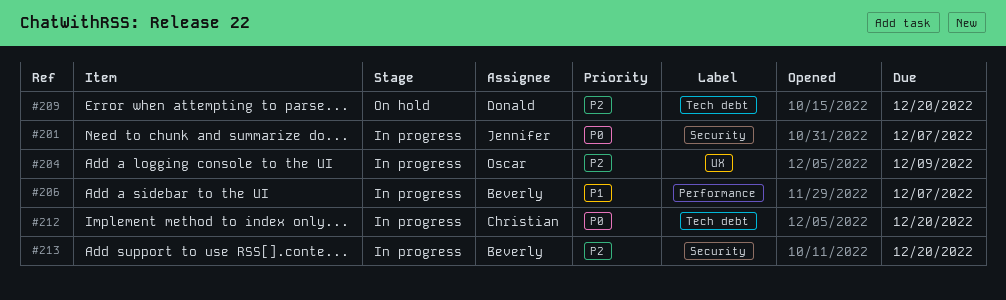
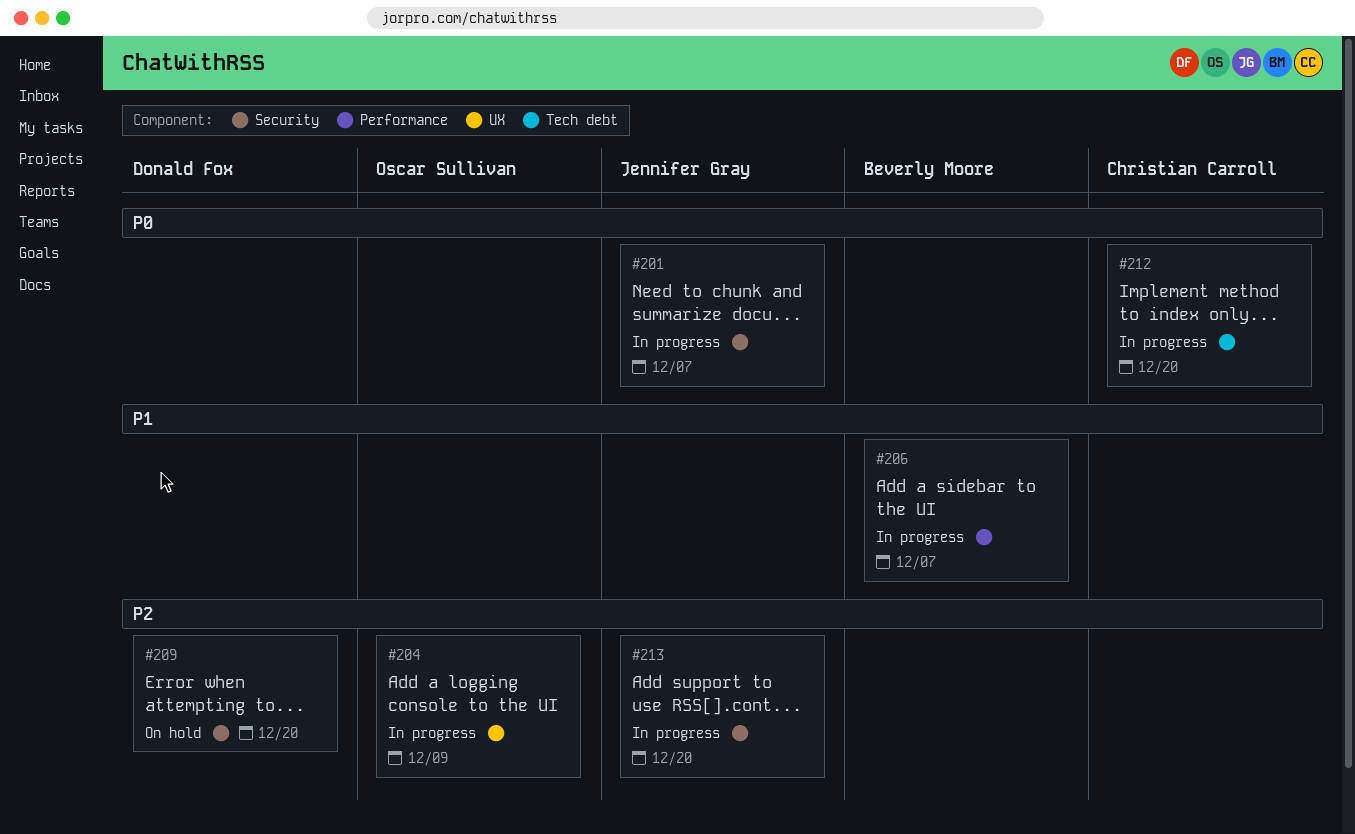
#209, label: Tech debt -> Security
#213, owner: Beverly Moore -> Jennifer Gray

